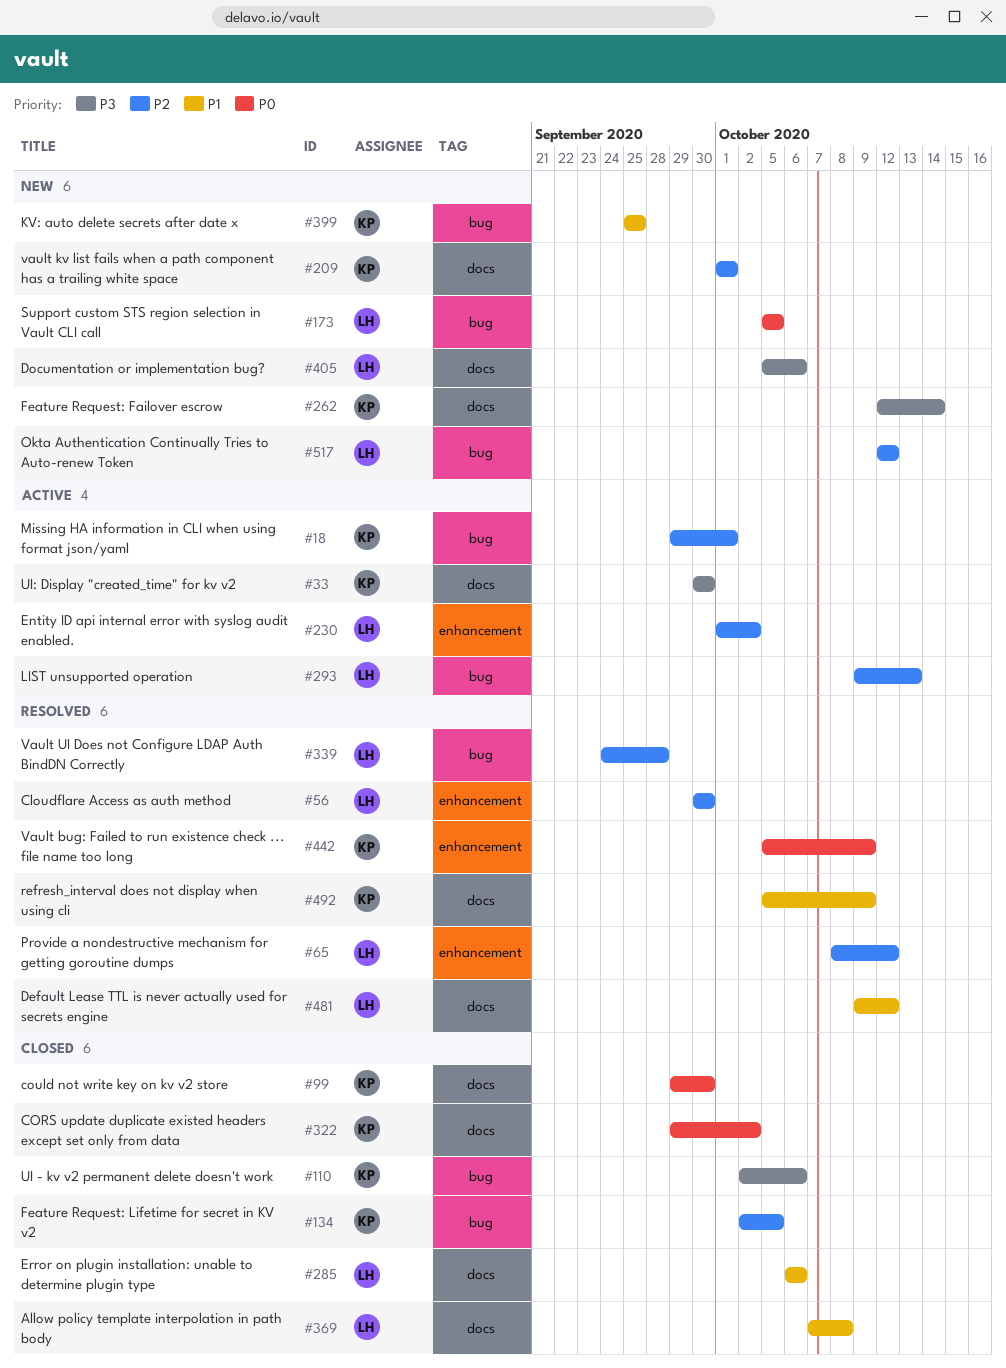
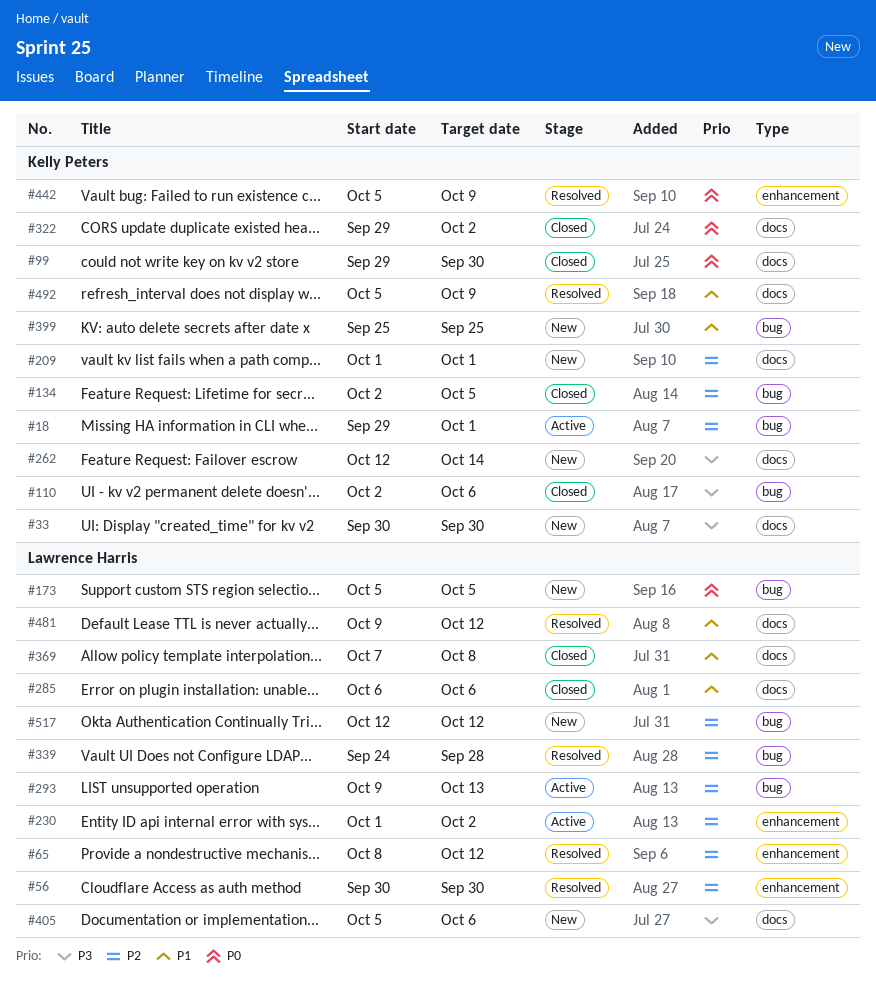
#33, status: Active -> New

